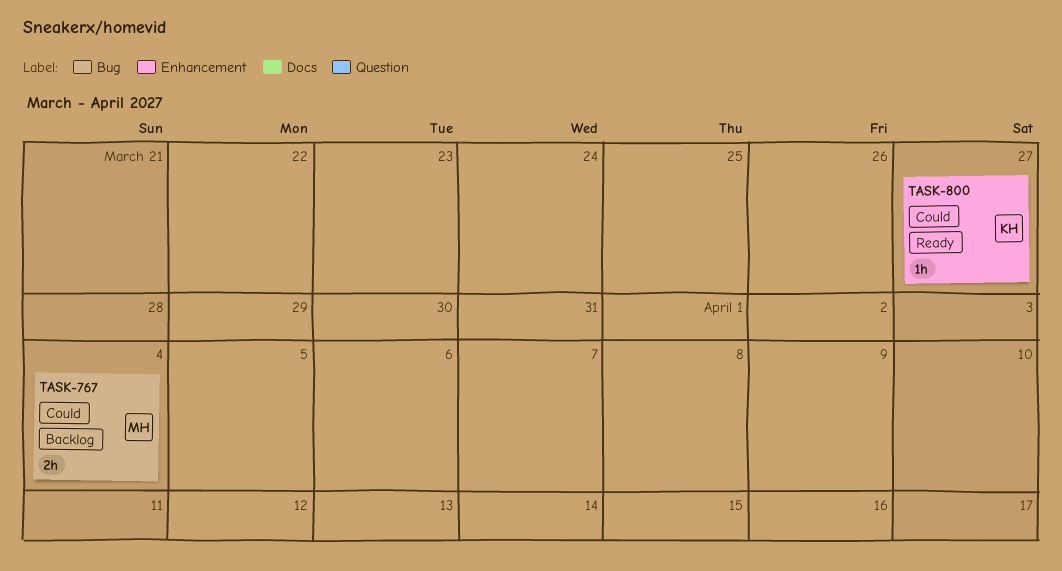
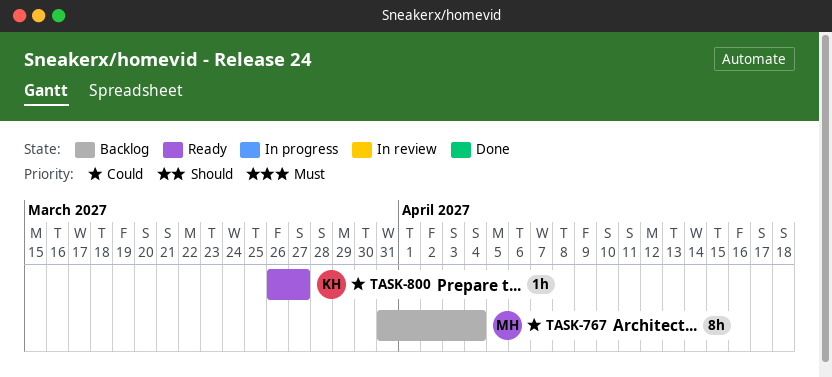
TASK-767, estimate: 2h -> 8h

